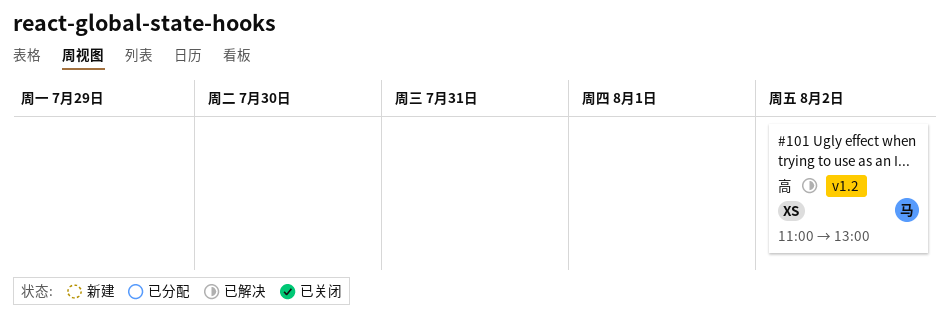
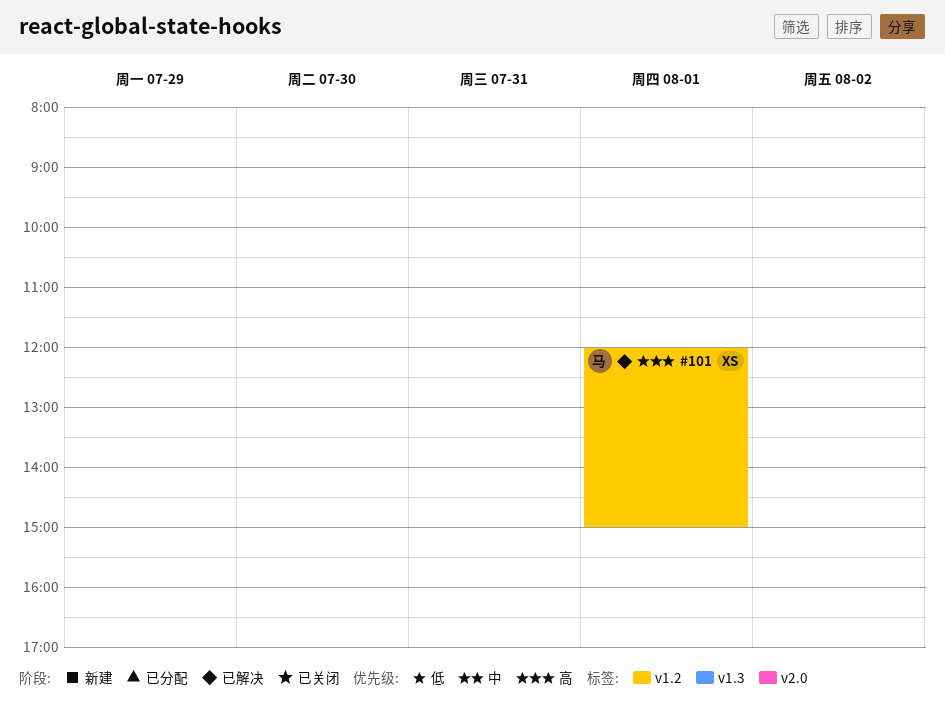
#101, day: Aug 2 -> Aug 1
#101, begins: 11:00 -> 12:00
#101, ends: 13:00 -> 15:00

